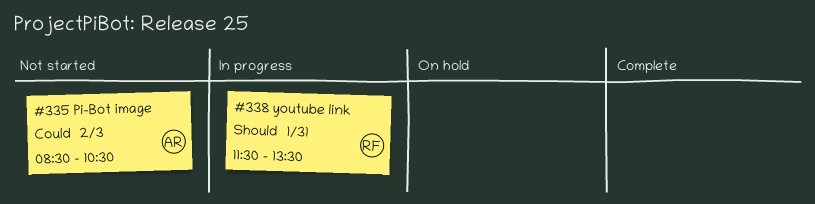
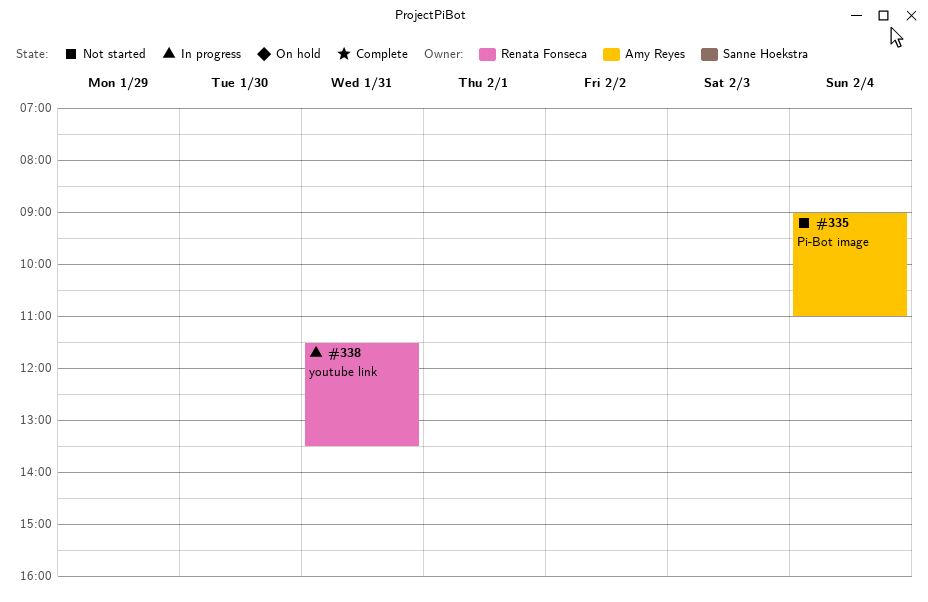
#335, day: Feb 3 -> Feb 4
#335, begins: 08:30 -> 09:00
#335, ends: 10:30 -> 11:00

